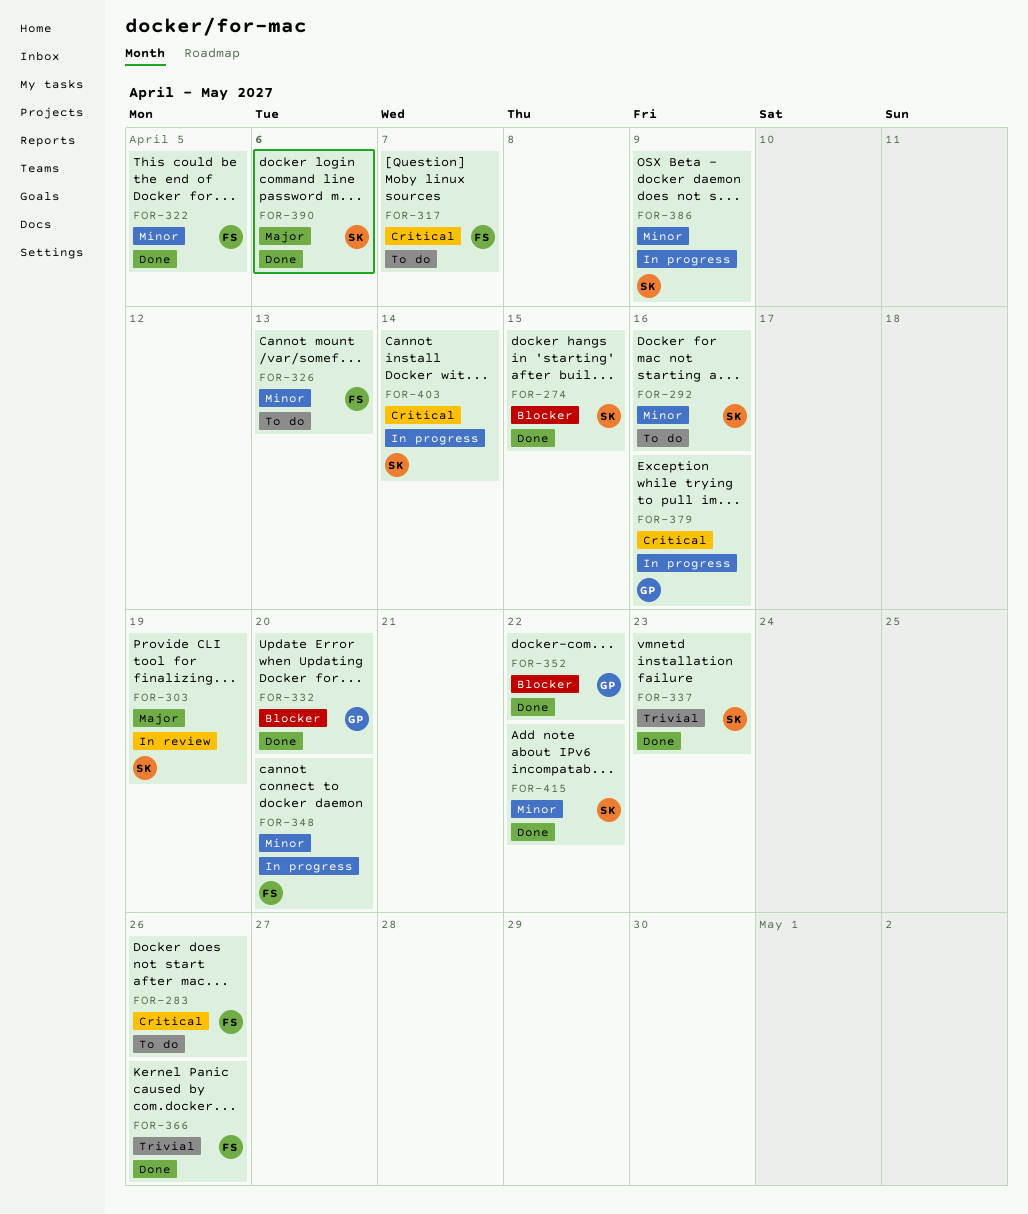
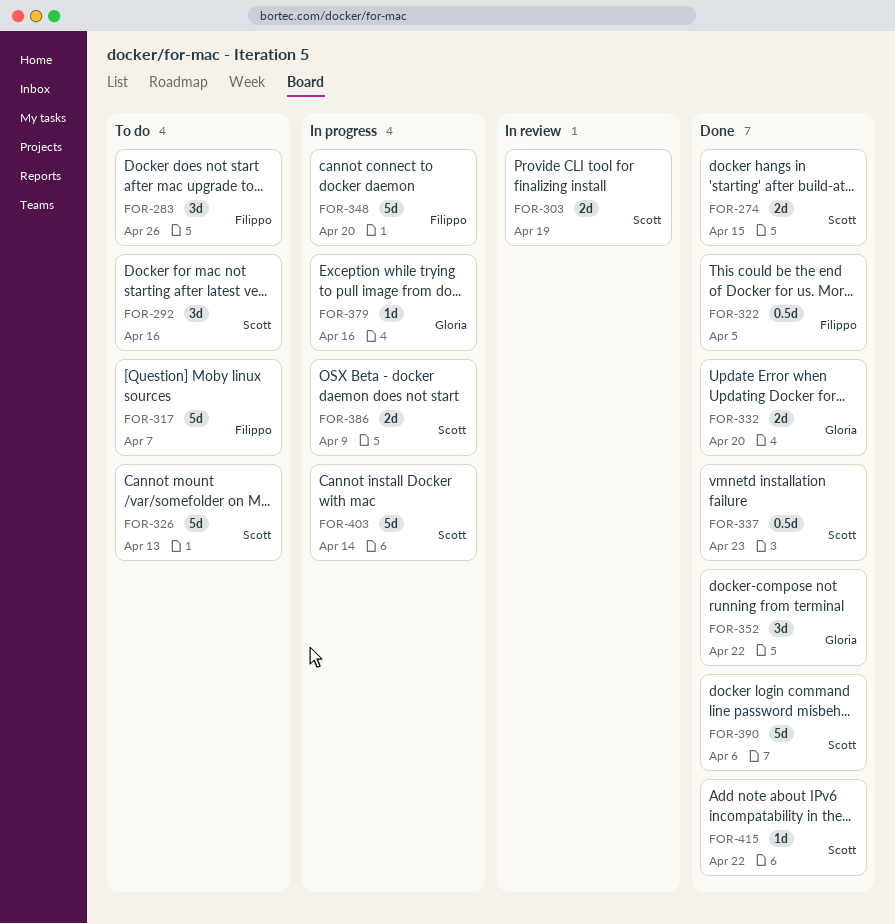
FOR-326, owner: Filippo -> Scott
FOR-366: present -> none

